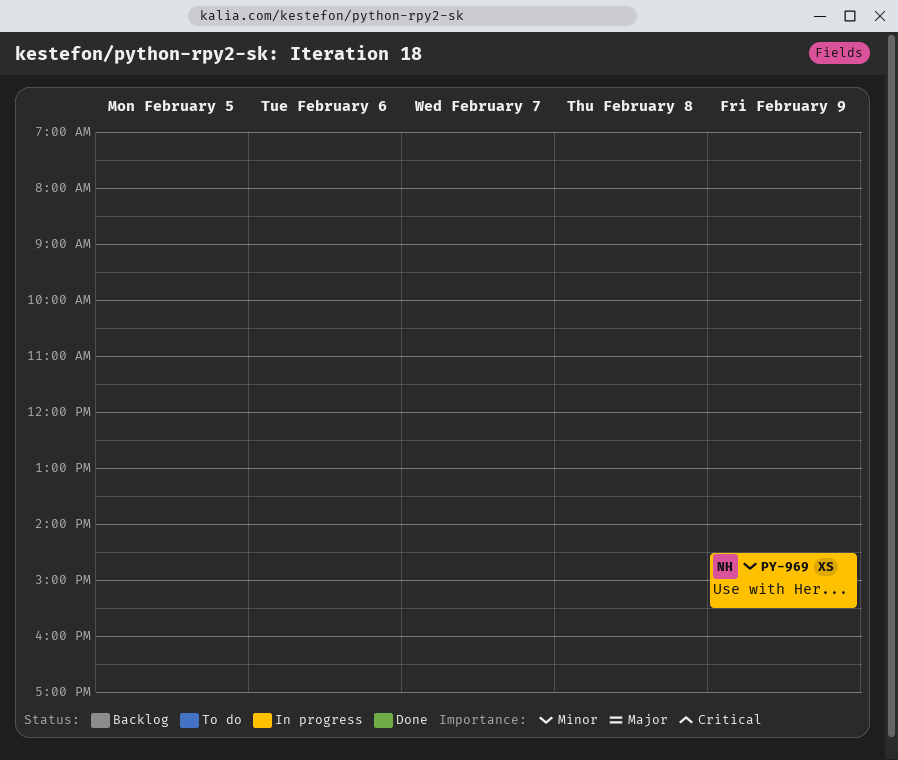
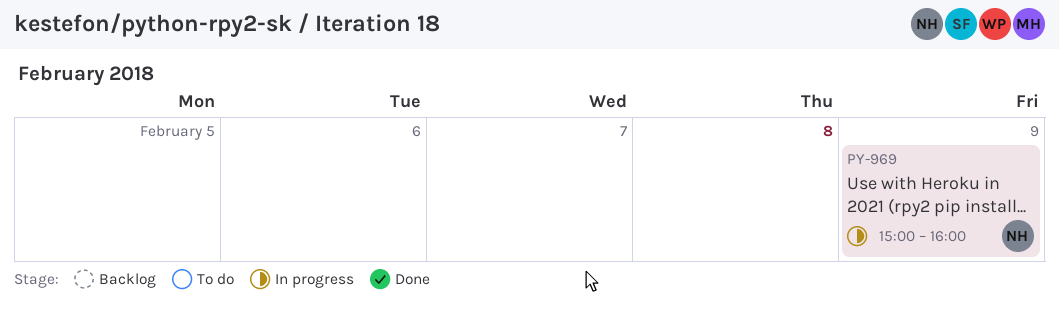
PY-969, begins: 14:30 -> 15:00
PY-969, ends: 15:30 -> 16:00

